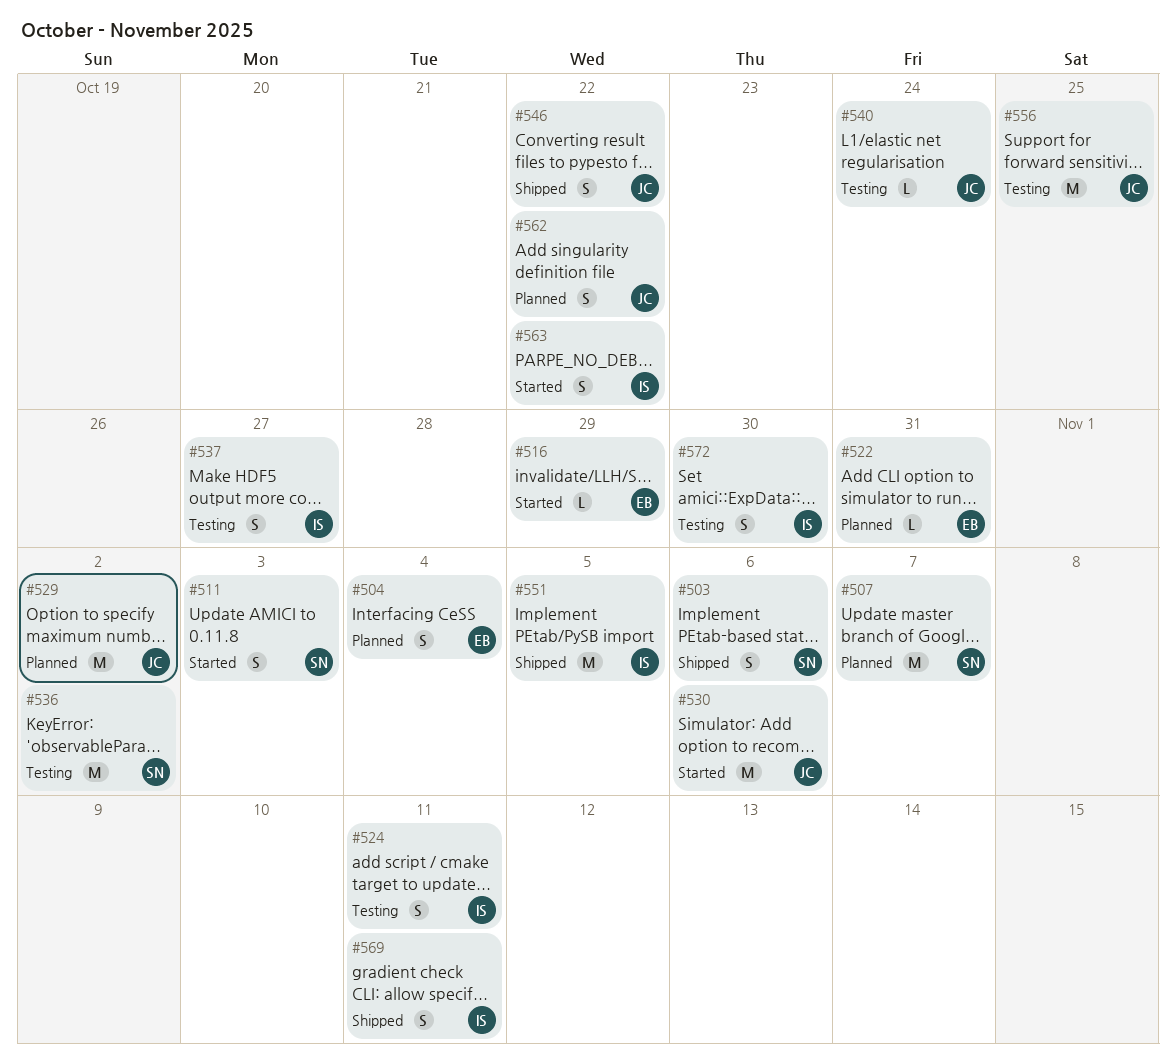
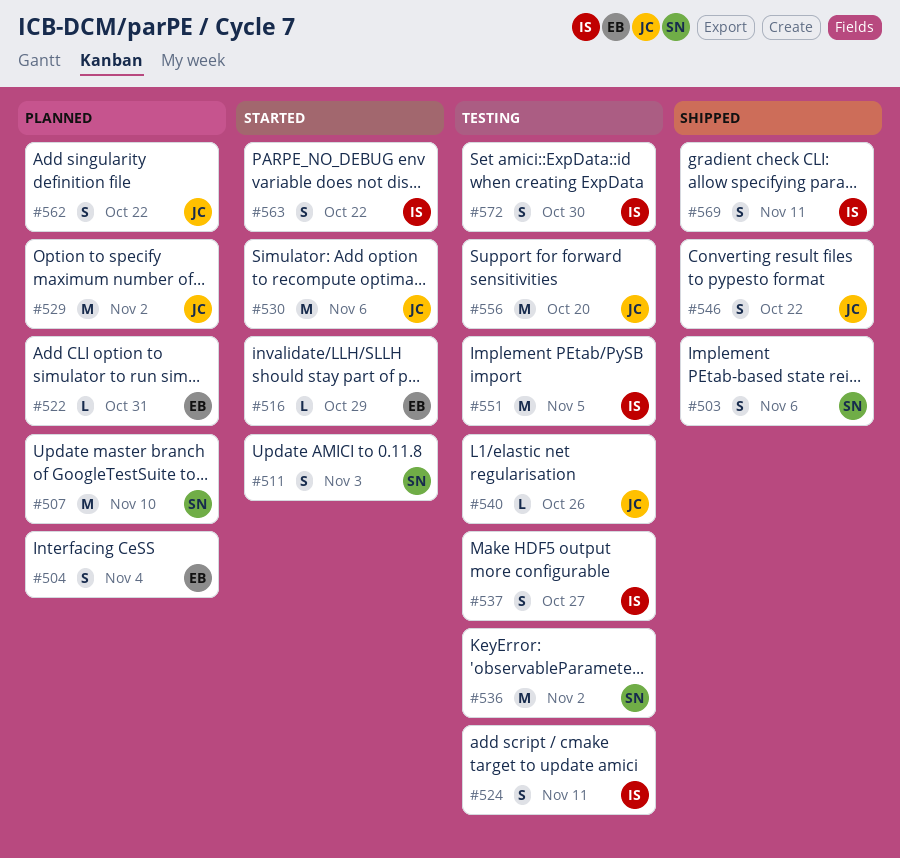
#507, due: Nov 7 -> Nov 10
#540, due: Oct 24 -> Oct 26
#551, status: Shipped -> Testing
#556, due: Oct 25 -> Oct 20

